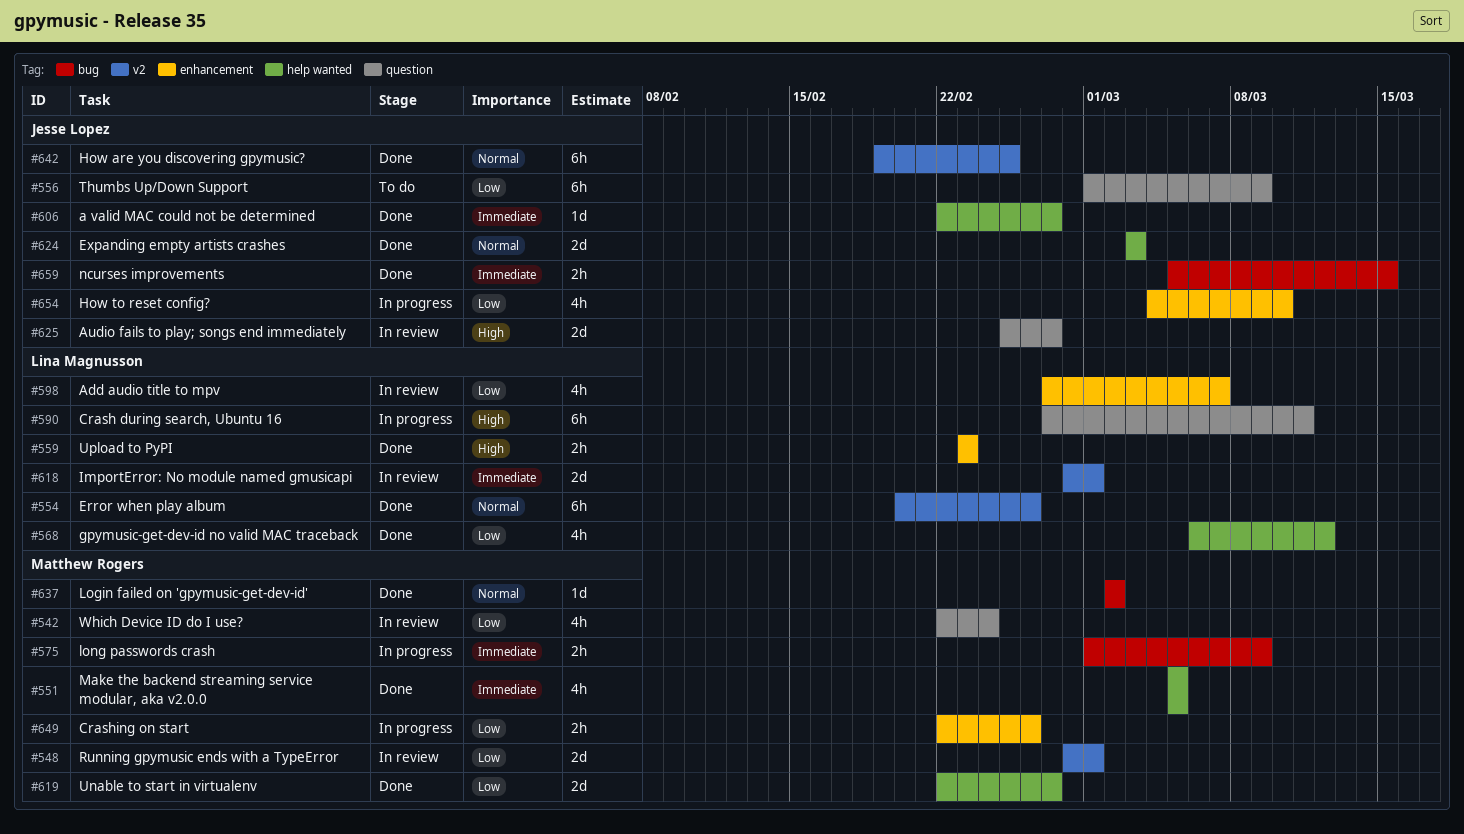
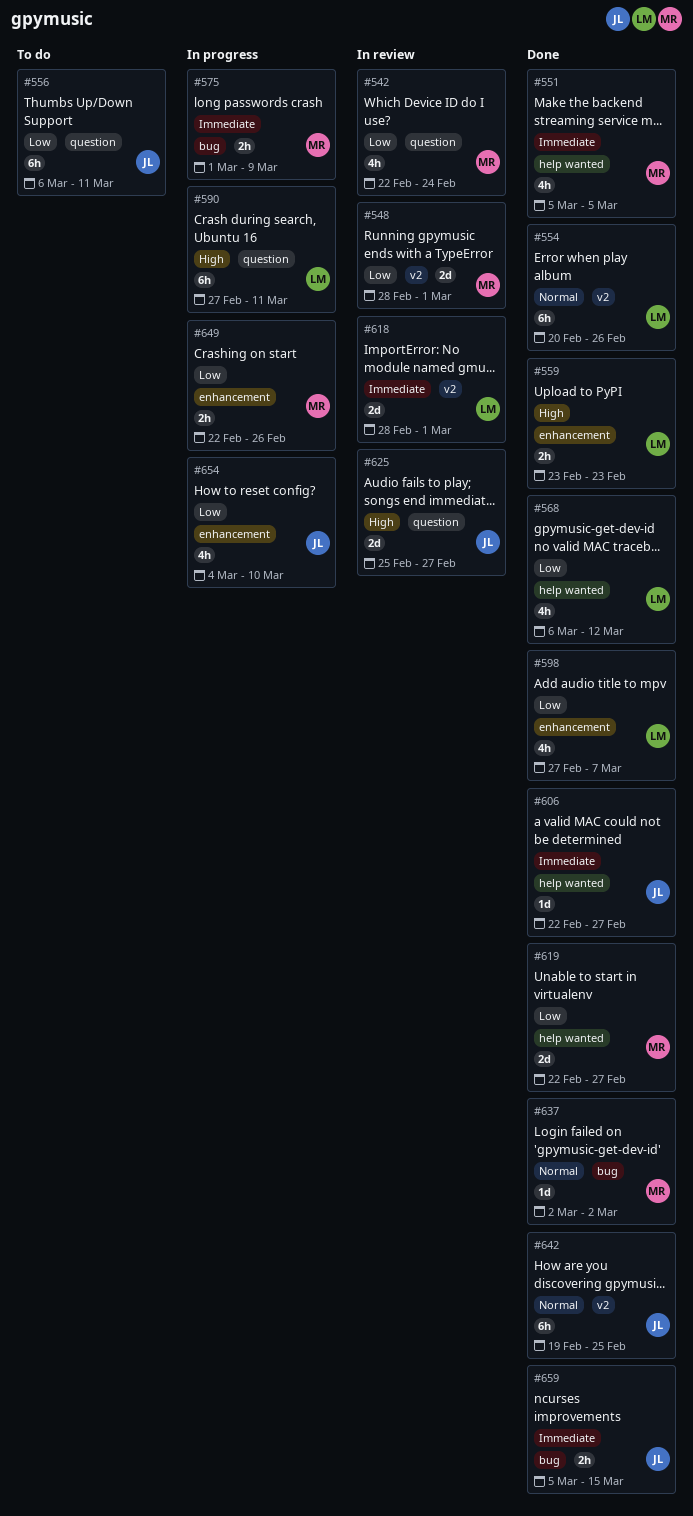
#556, start: Mar 1 -> Mar 6
#556, due: Mar 9 -> Mar 11
#598, status: In review -> Done
#624: present -> none

